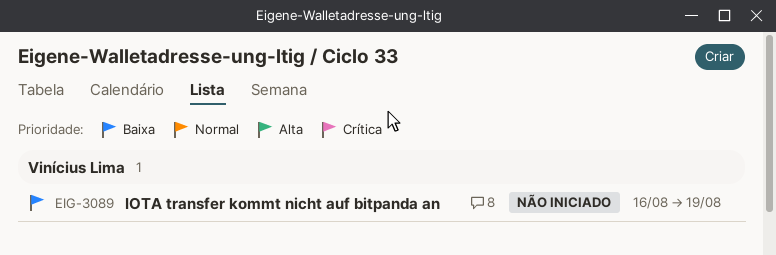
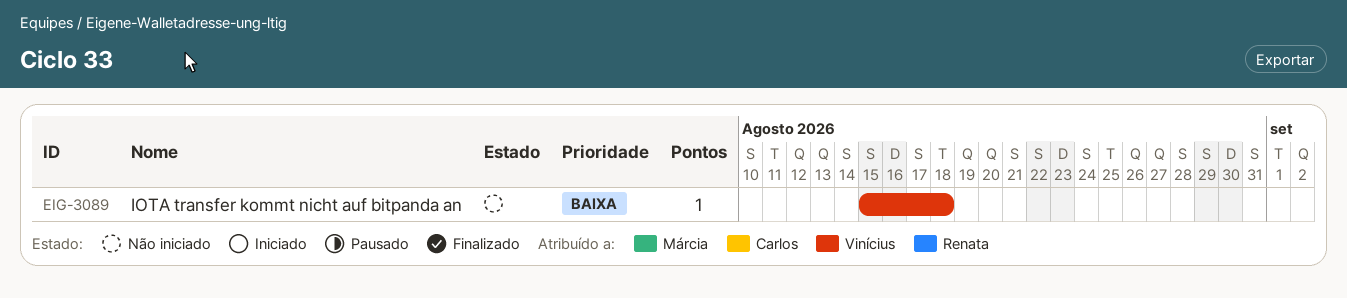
EIG-3089, start: Aug 16 -> Aug 15
EIG-3089, due: Aug 19 -> Aug 18

